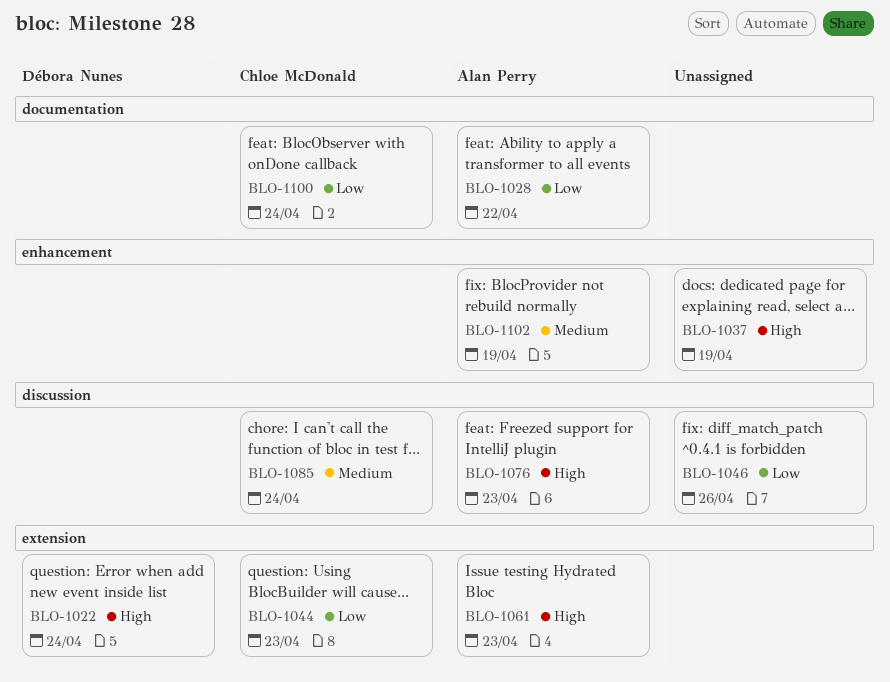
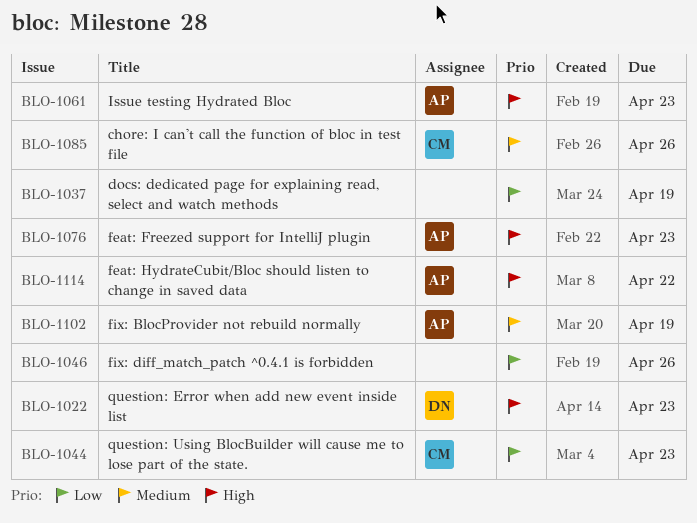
BLO-1022, due: Apr 24 -> Apr 23
BLO-1028: present -> none
BLO-1037, priority: High -> Low
BLO-1085, due: Apr 24 -> Apr 26
BLO-1100: present -> none
BLO-1114: none -> present

